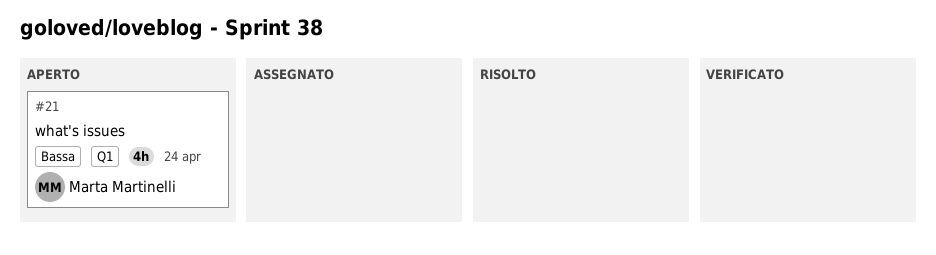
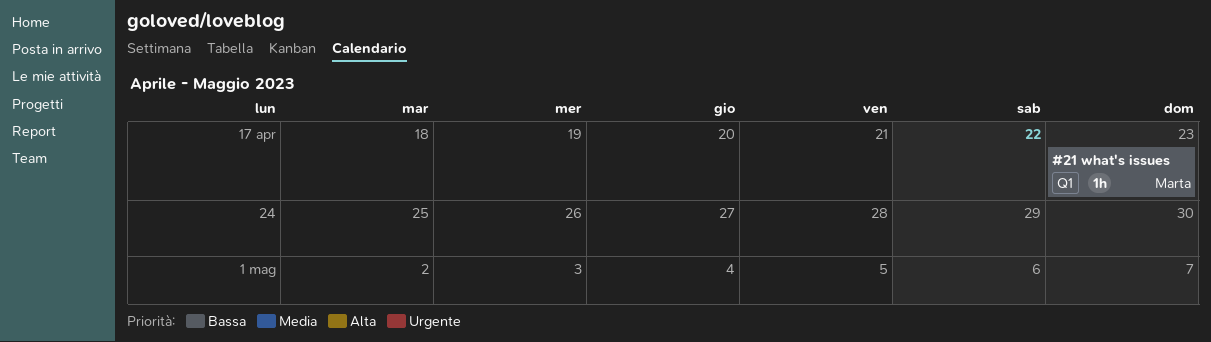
#21, estimate: 4h -> 1h
#21, due: Apr 24 -> Apr 23

